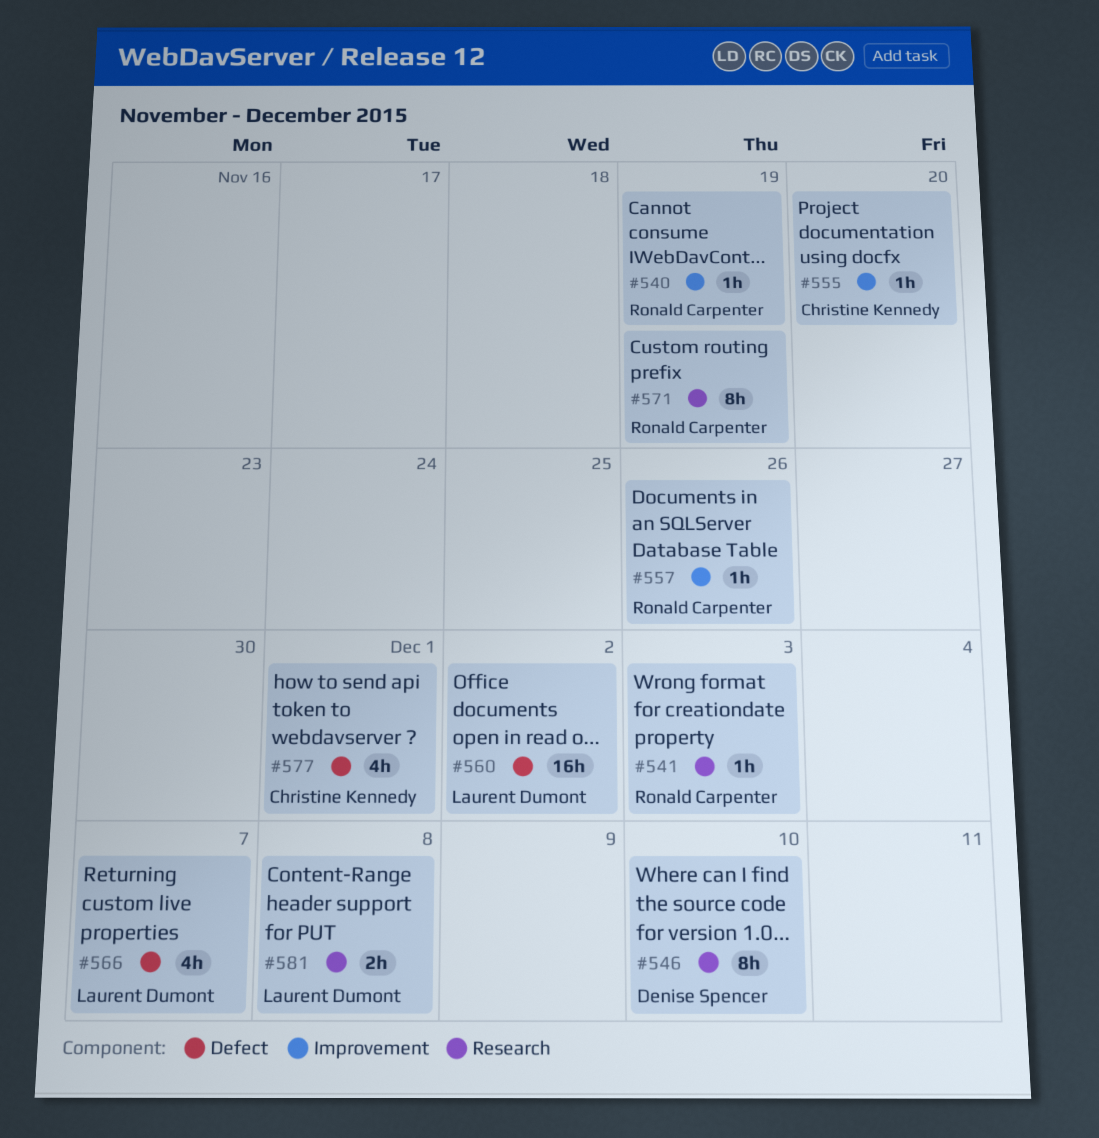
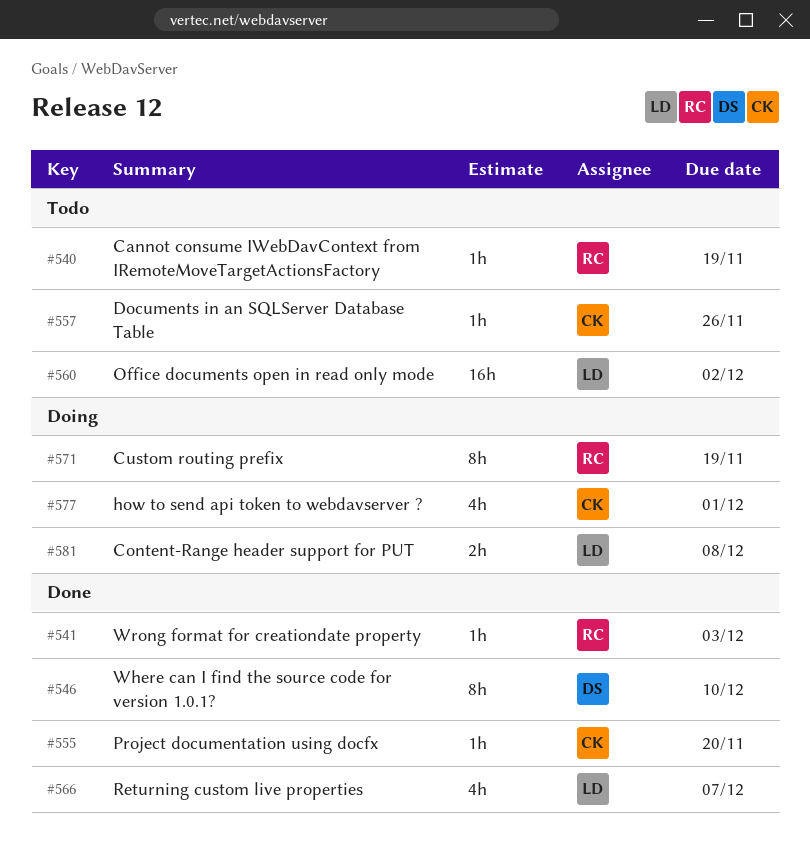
#557, owner: Ronald Carpenter -> Christine Kennedy

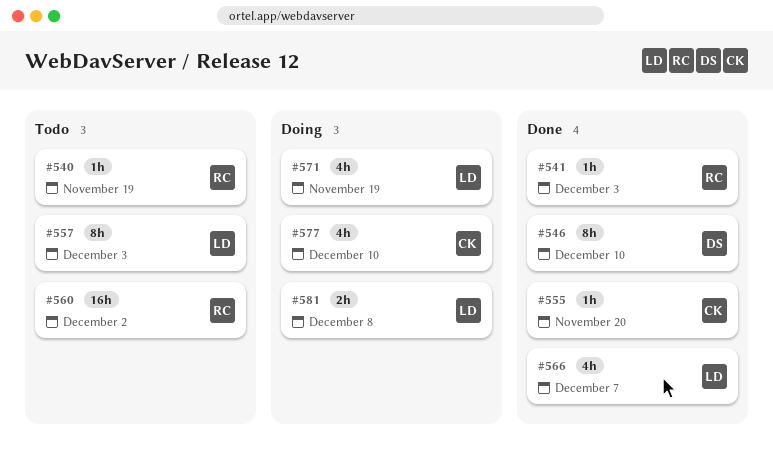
#557, owner: CK -> LD
#557, estimate: 1h -> 8h
#557, due: Nov 26 -> Dec 3
#560, owner: LD -> RC
#571, owner: RC -> LD
#571, estimate: 8h -> 4h
#577, due: Dec 1 -> Dec 10

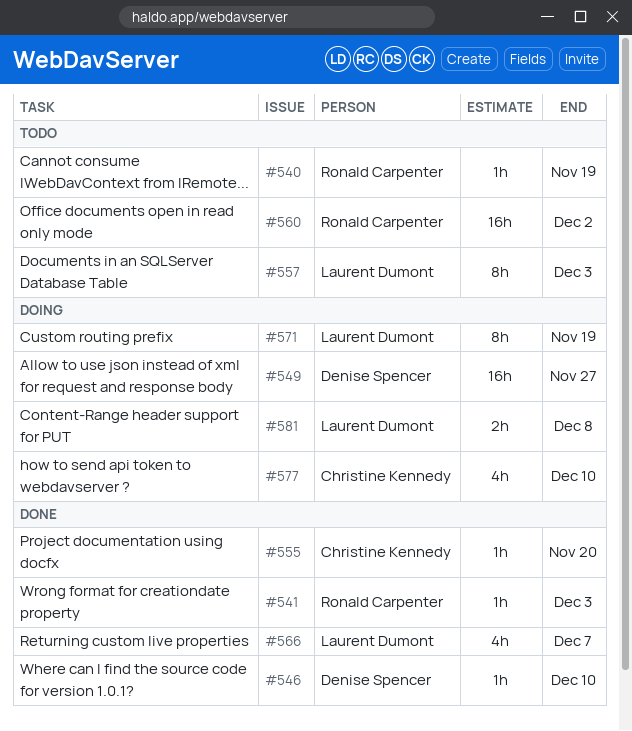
#546, estimate: 8h -> 1h
#549: none -> present
#571, estimate: 4h -> 8h

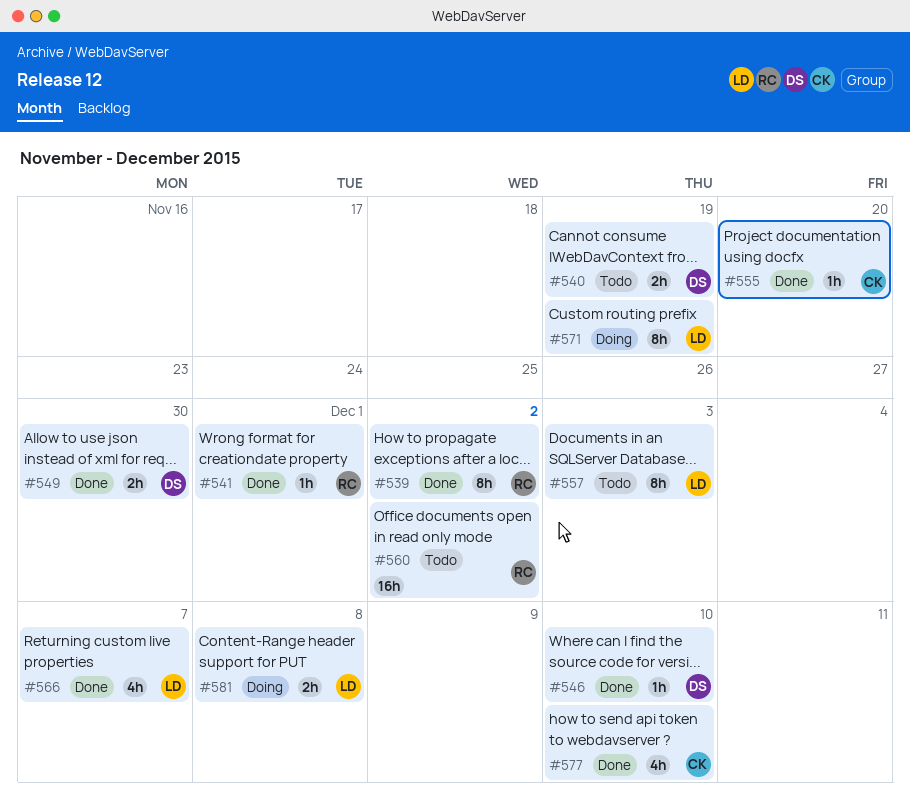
#539: none -> present
#540, owner: Ronald Carpenter -> Denise Spencer
#540, estimate: 1h -> 2h
#541, due: Dec 3 -> Dec 1
#549, status: Doing -> Done
#549, estimate: 16h -> 2h
#549, due: Nov 27 -> Nov 30
#577, status: Doing -> Done

